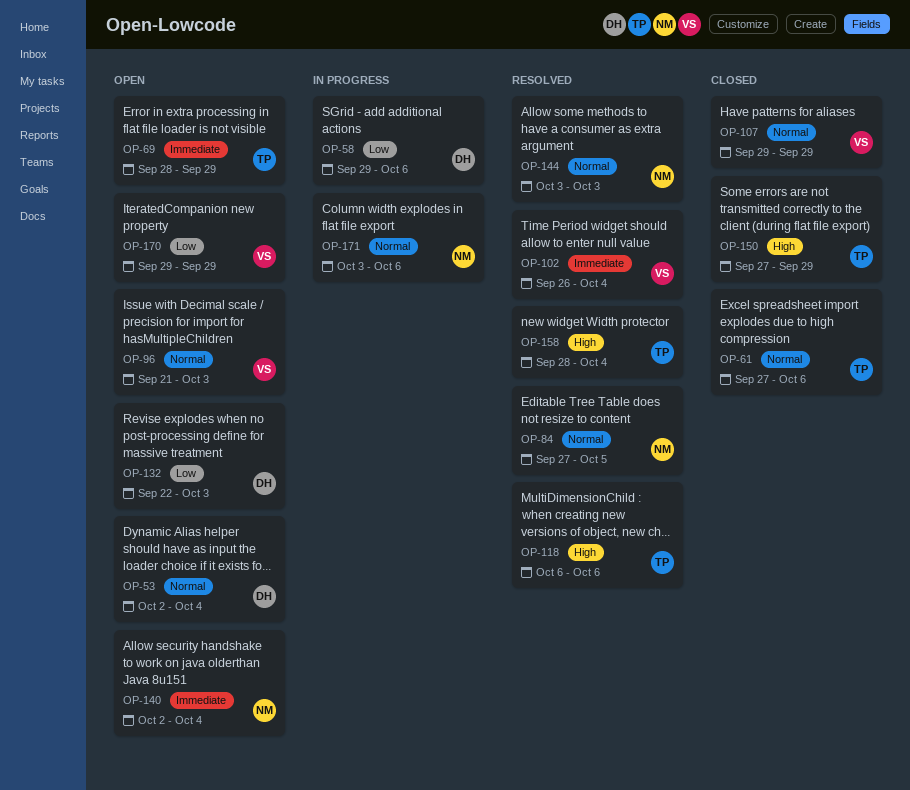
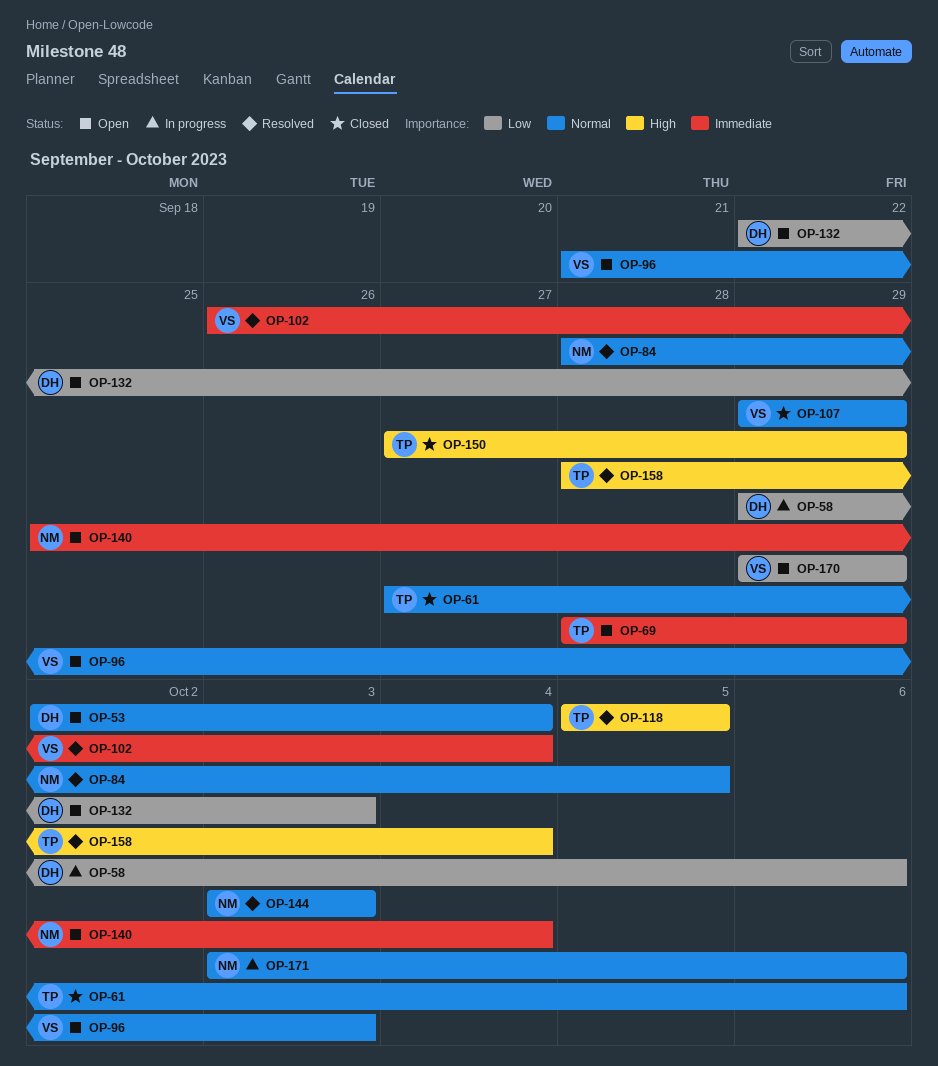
OP-84, start: Sep 27 -> Sep 28
OP-118, start: Oct 6 -> Oct 5
OP-118, due: Oct 6 -> Oct 5
OP-140, start: Oct 2 -> Sep 25

